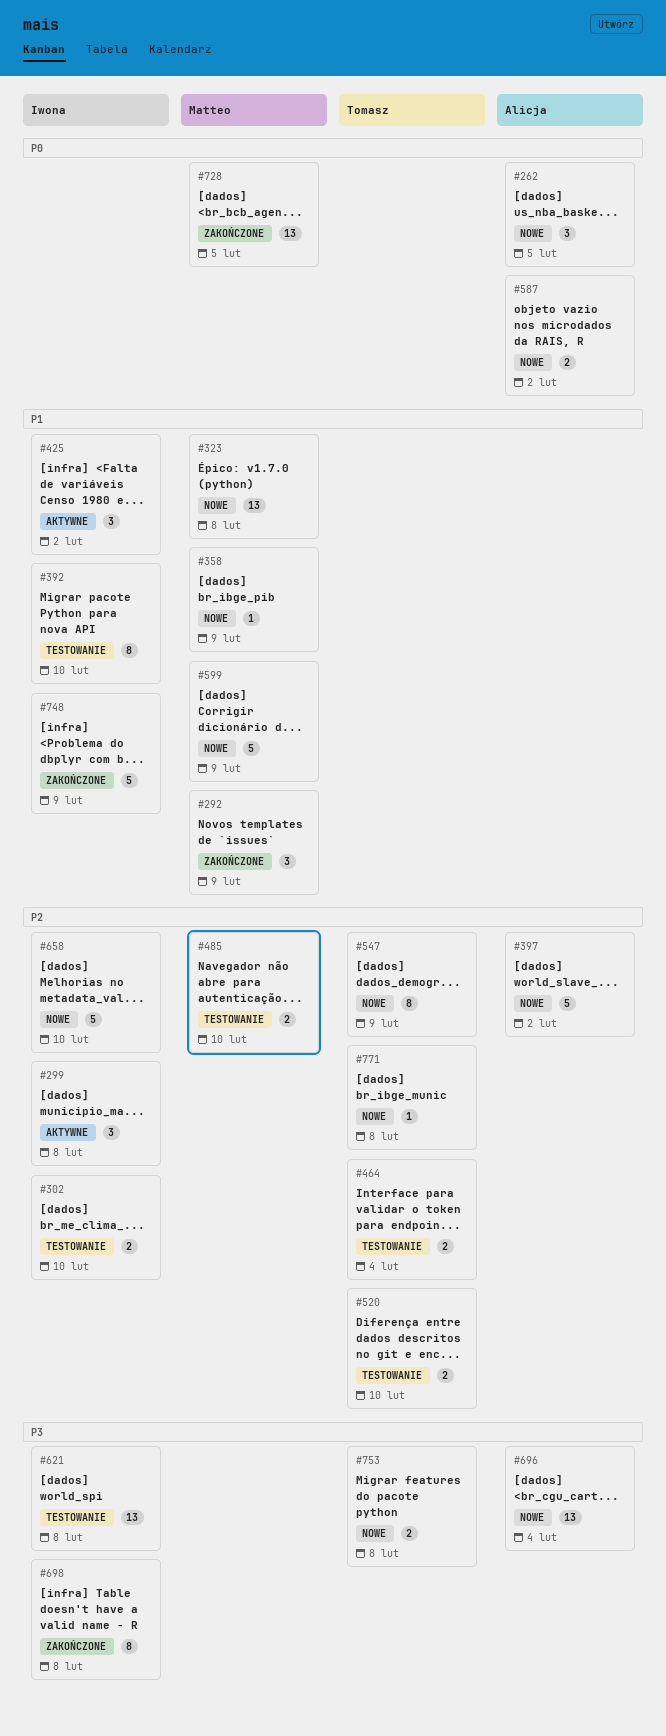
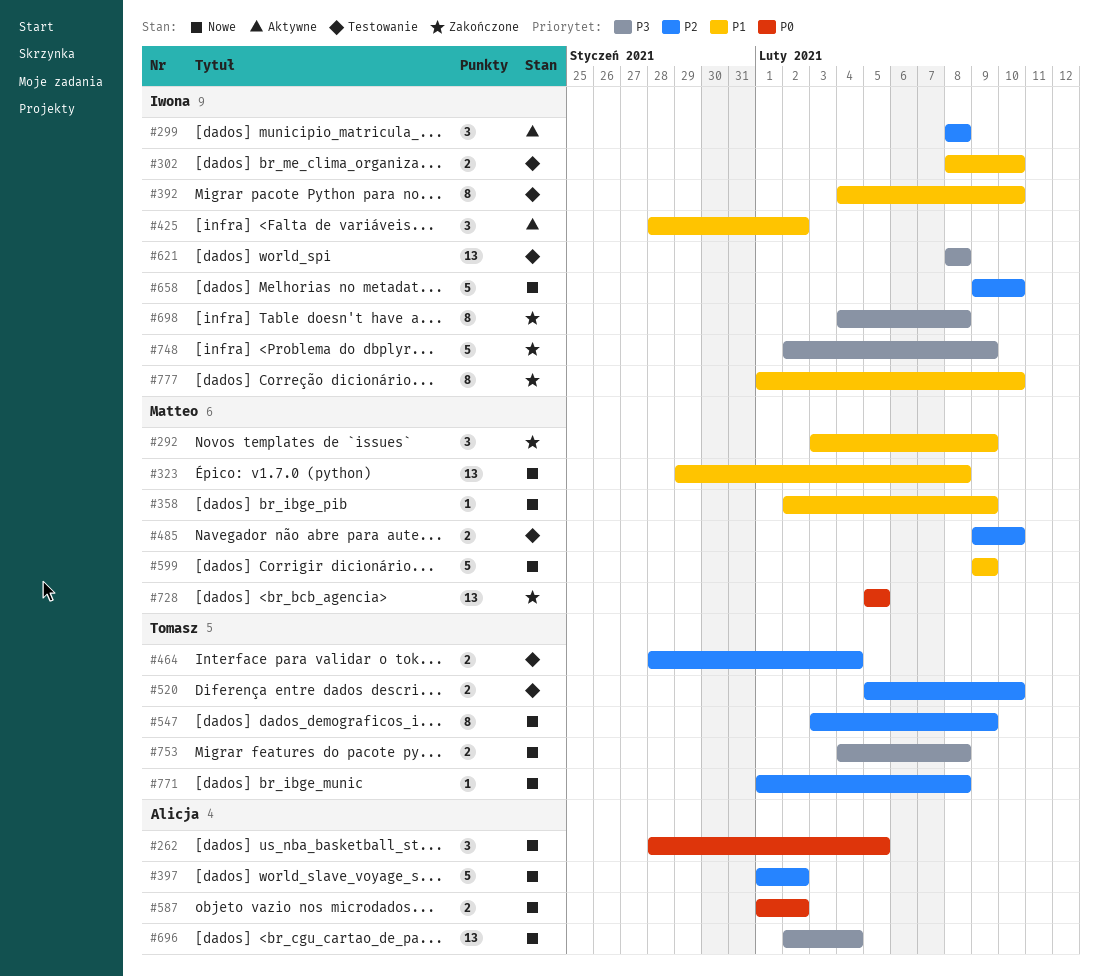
#302, priority: P2 -> P1
#748, priority: P1 -> P3
#777: none -> present

